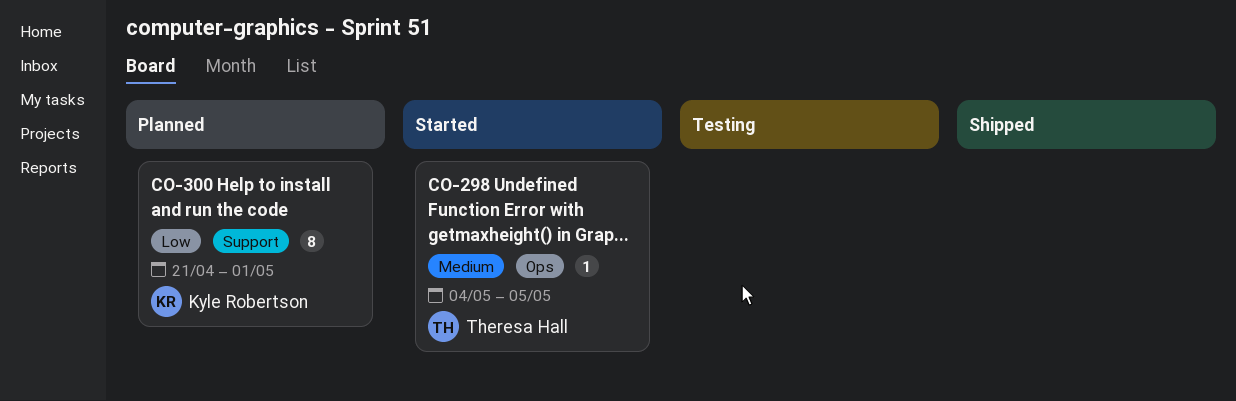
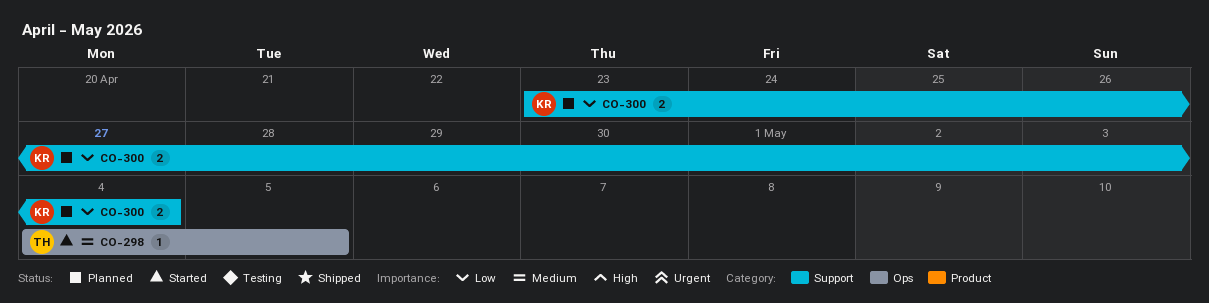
CO-300, estimate: 8 -> 2
CO-300, start: Apr 21 -> Apr 23
CO-300, due: May 1 -> May 4

